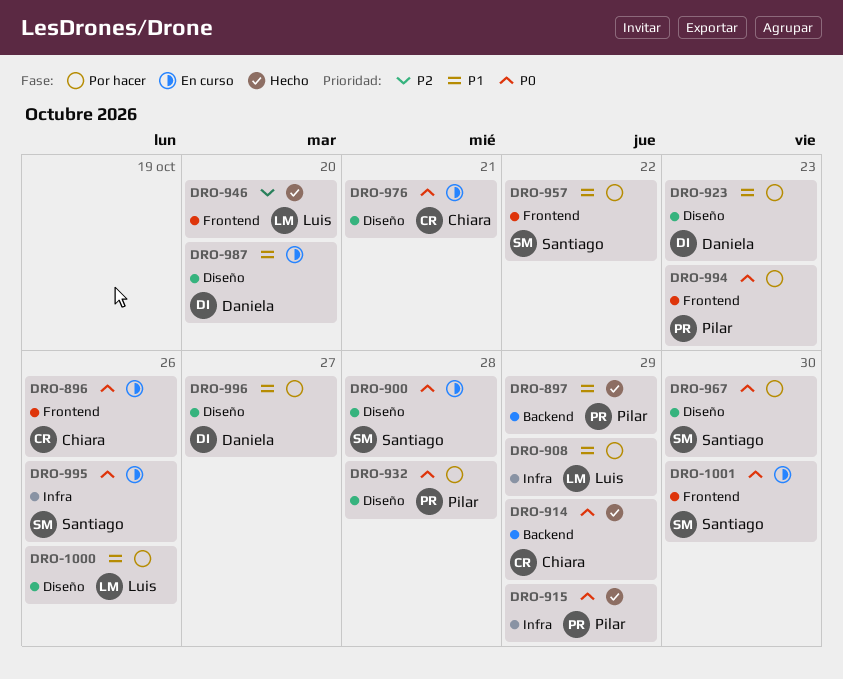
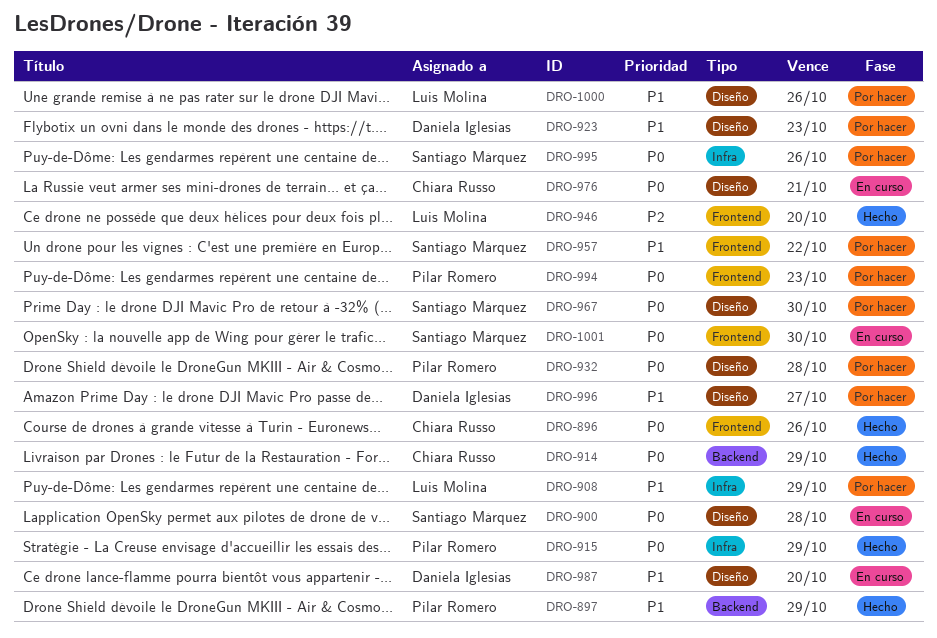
DRO-896, status: En curso -> Hecho
DRO-995, status: En curso -> Por hacer

